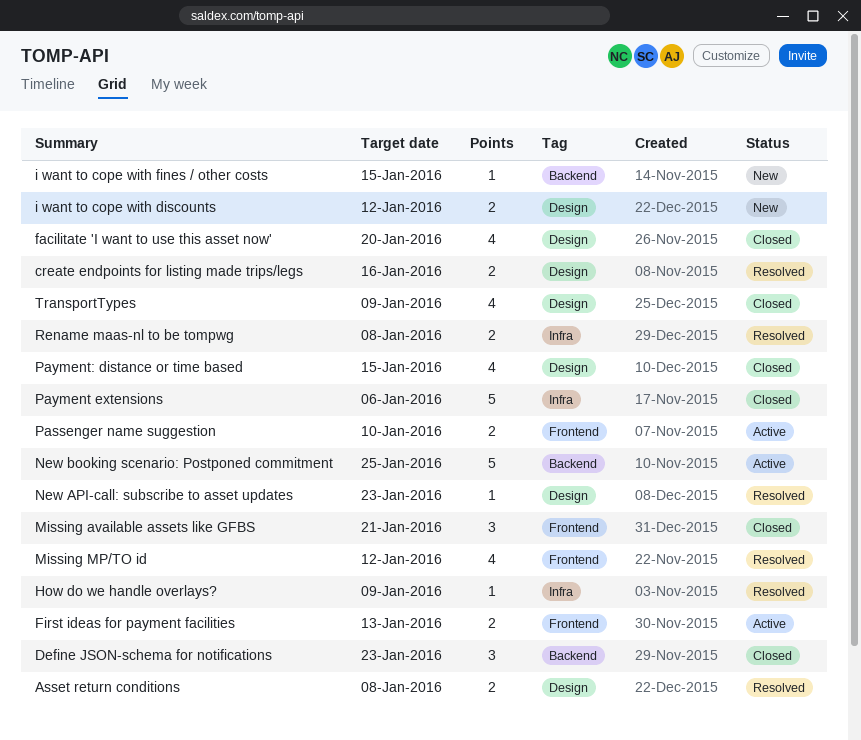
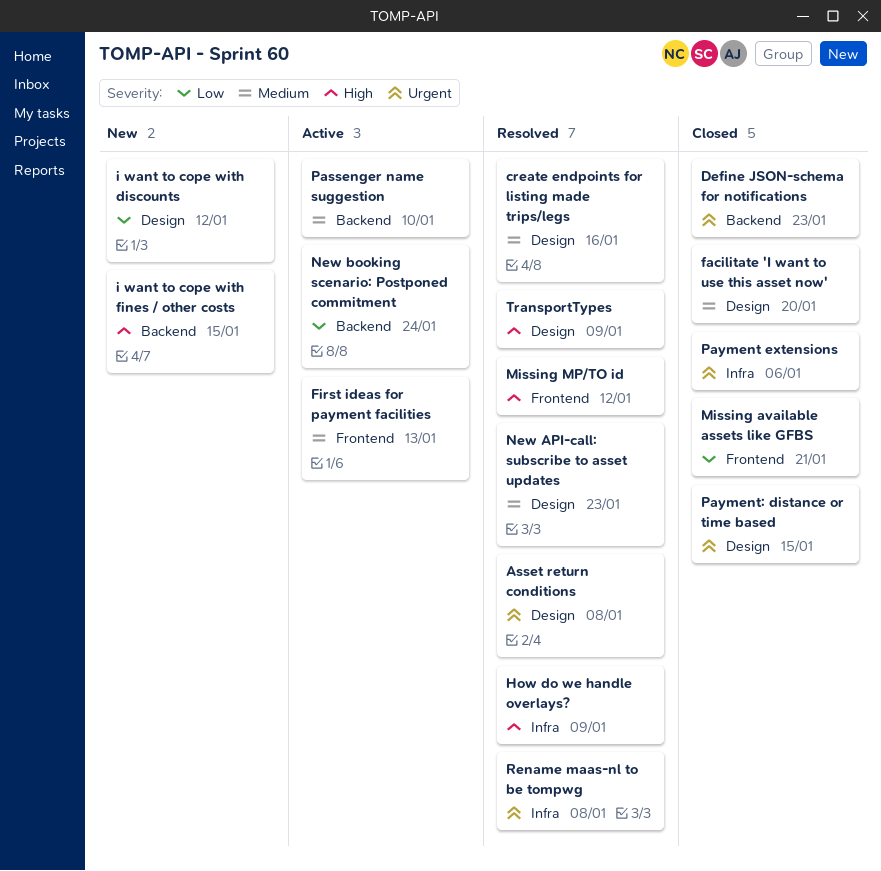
New booking scenario: Postponed commitment, due: Jan 25 -> Jan 24
Passenger name suggestion, label: Frontend -> Backend
TransportTypes, status: Closed -> Resolved

